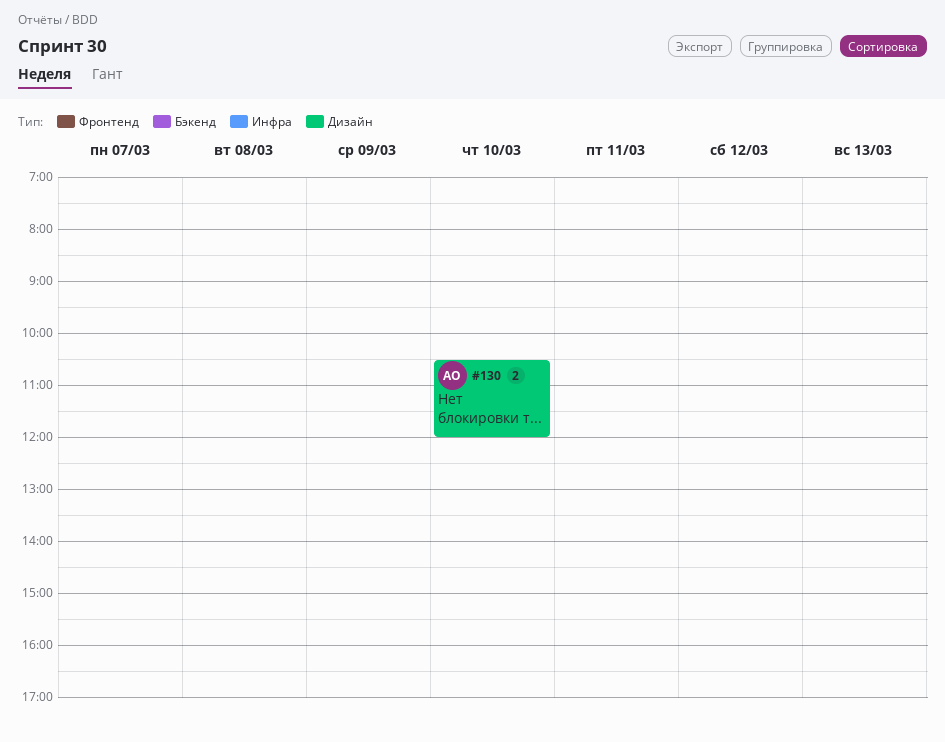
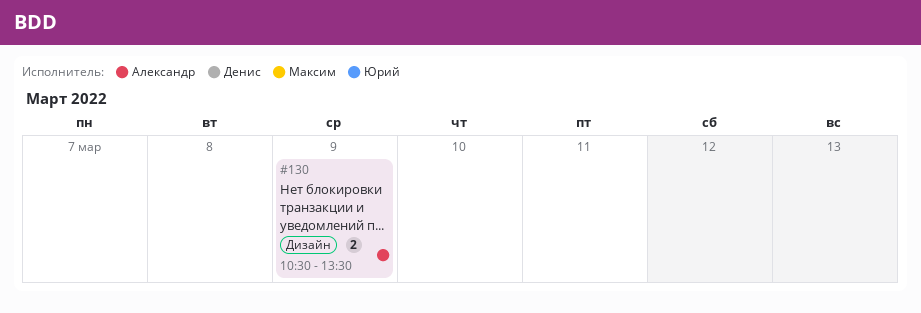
#130, day: Mar 10 -> Mar 9
#130, ends: 12:00 -> 13:30

